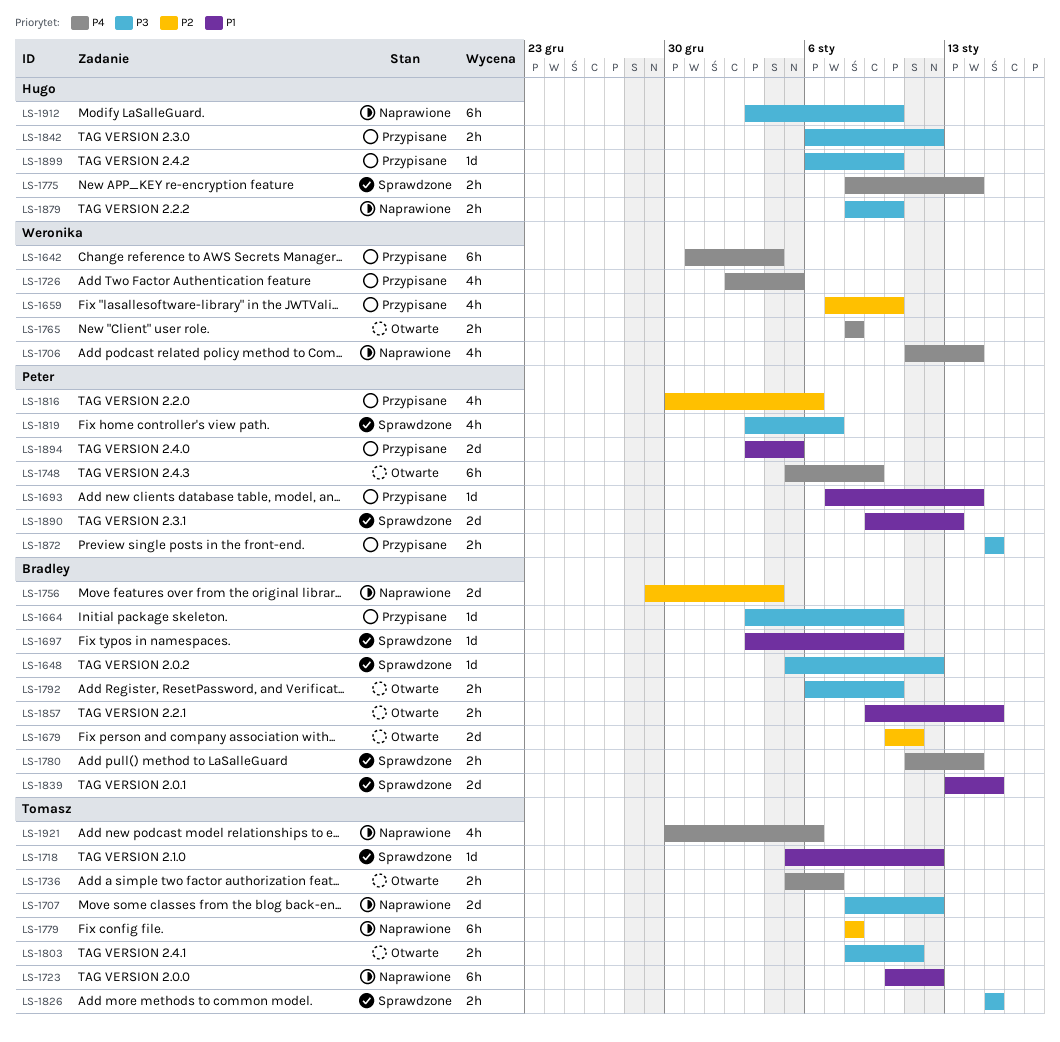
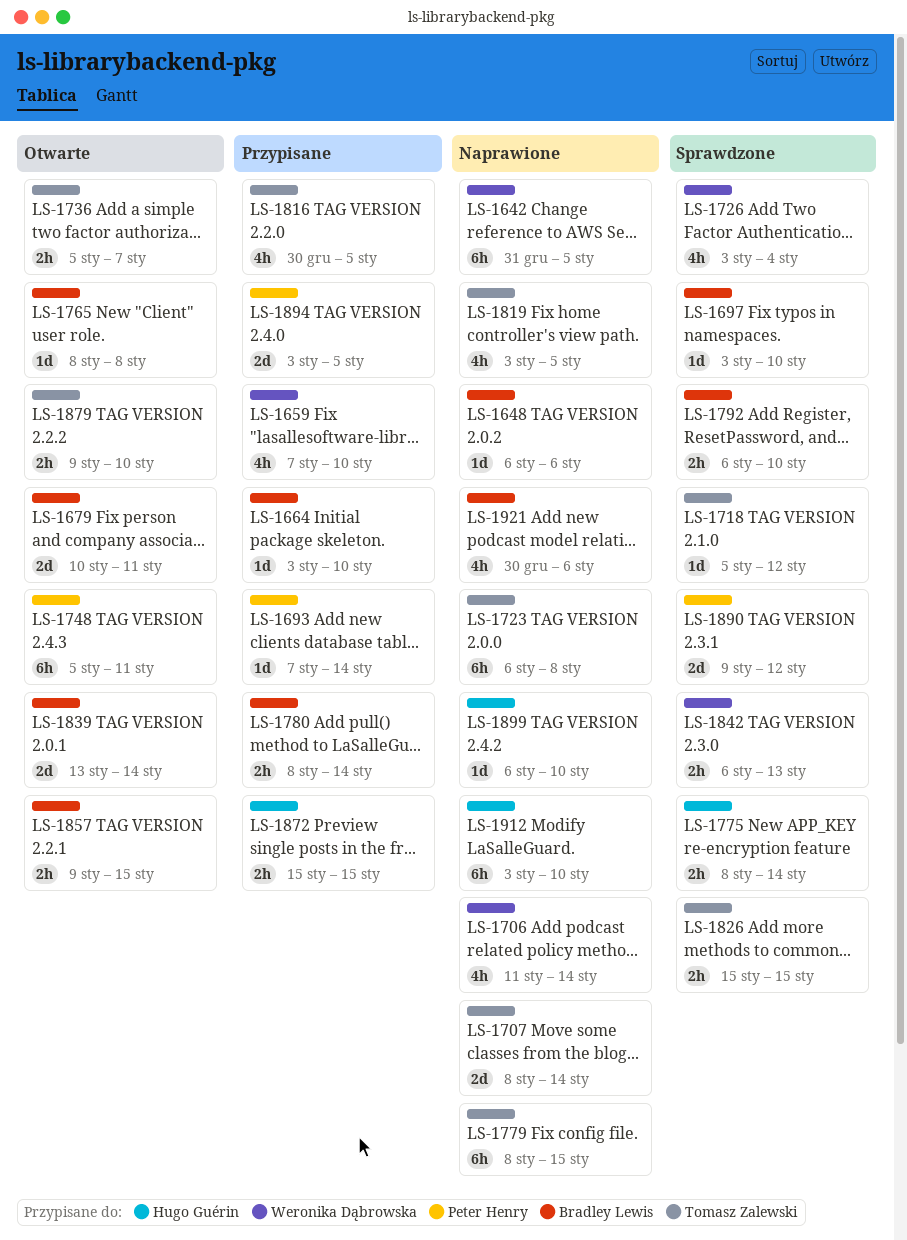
LS-1642, status: Przypisane -> Naprawione
LS-1642, due: Jan 4 -> Jan 5
LS-1648, status: Sprawdzone -> Naprawione
LS-1648, start: Jan 5 -> Jan 6
LS-1648, due: Jan 12 -> Jan 6
LS-1707, due: Jan 12 -> Jan 14
LS-1723, start: Jan 10 -> Jan 6
LS-1723, due: Jan 12 -> Jan 8
LS-1726, status: Przypisane -> Sprawdzone
LS-1726, start: Jan 2 -> Jan 3
LS-1726, due: Jan 5 -> Jan 4
LS-1748, due: Jan 9 -> Jan 11
LS-1756: present -> none
LS-1765, owner: Weronika Dąbrowska -> Bradley Lewis
LS-1765, estimate: 2h -> 1d
LS-1779, due: Jan 8 -> Jan 15
LS-1780, status: Sprawdzone -> Przypisane
LS-1780, start: Jan 11 -> Jan 8
LS-1792, status: Otwarte -> Sprawdzone
LS-1803: present -> none
LS-1816, owner: Peter Henry -> Tomasz Zalewski
LS-1816, due: Jan 6 -> Jan 5
LS-1819, status: Sprawdzone -> Naprawione
LS-1819, owner: Peter Henry -> Tomasz Zalewski
LS-1819, due: Jan 7 -> Jan 5
LS-1839, status: Sprawdzone -> Otwarte
LS-1839, due: Jan 15 -> Jan 14
LS-1842, status: Przypisane -> Sprawdzone
LS-1842, owner: Hugo Guérin -> Weronika Dąbrowska
LS-1842, due: Jan 12 -> Jan 13
LS-1872, owner: Peter Henry -> Hugo Guérin
LS-1879, status: Naprawione -> Otwarte
LS-1879, owner: Hugo Guérin -> Tomasz Zalewski
LS-1879, start: Jan 8 -> Jan 9
LS-1890, due: Jan 13 -> Jan 12
LS-1899, status: Przypisane -> Naprawione
LS-1921, owner: Tomasz Zalewski -> Bradley Lewis

